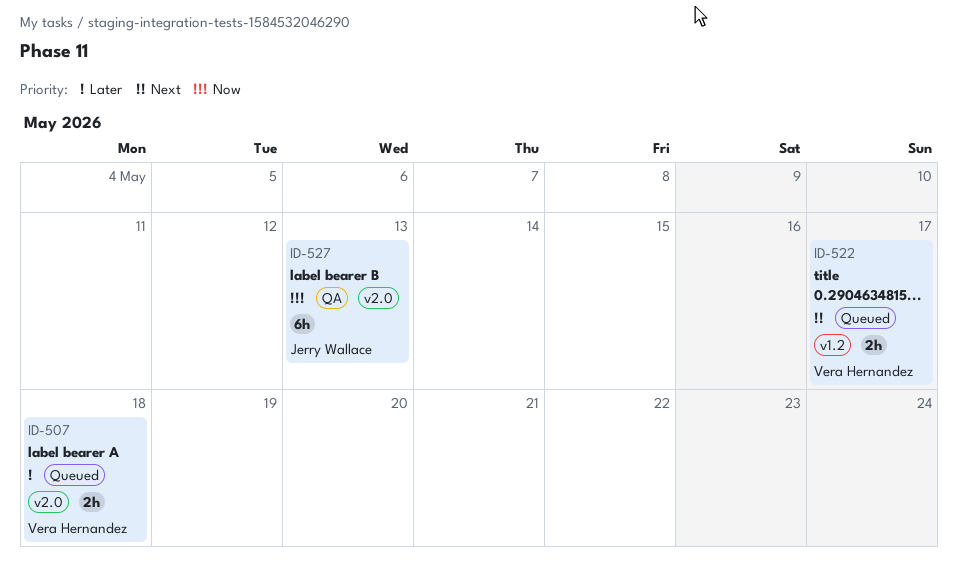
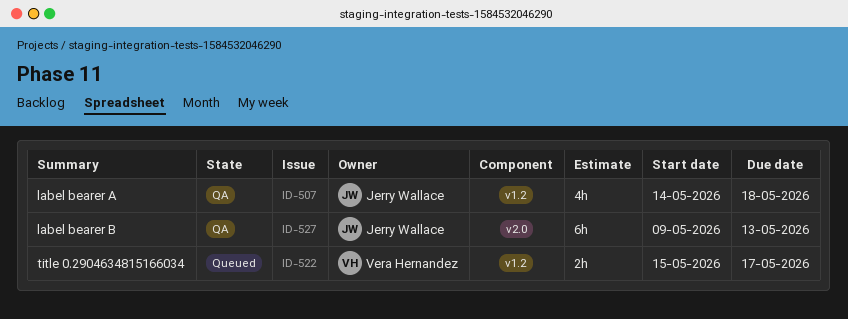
ID-507, status: Queued -> QA
ID-507, owner: Vera Hernandez -> Jerry Wallace
ID-507, label: v2.0 -> v1.2
ID-507, estimate: 2h -> 4h

